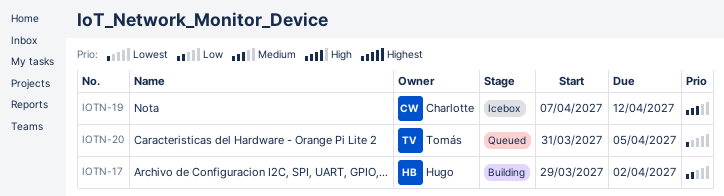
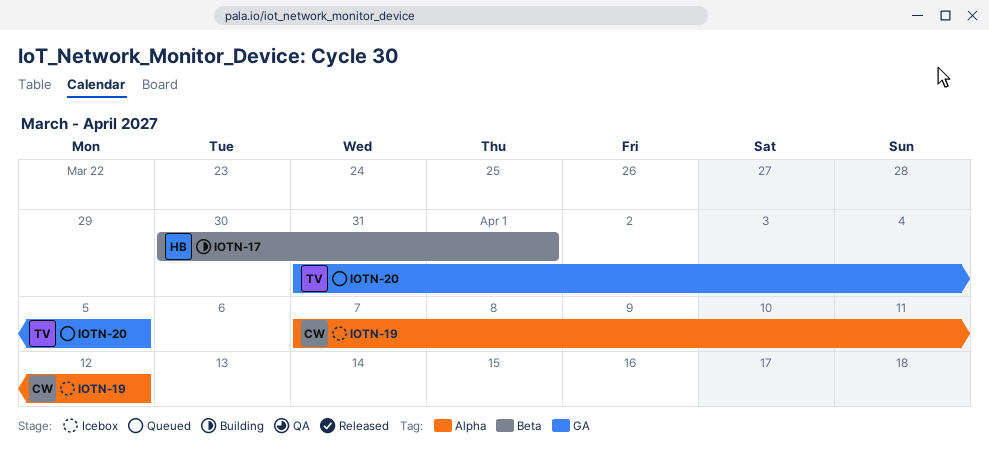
IOTN-17, start: Mar 29 -> Mar 30
IOTN-17, due: Apr 2 -> Apr 1

